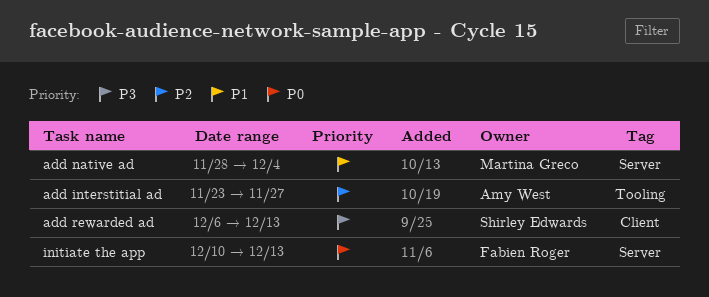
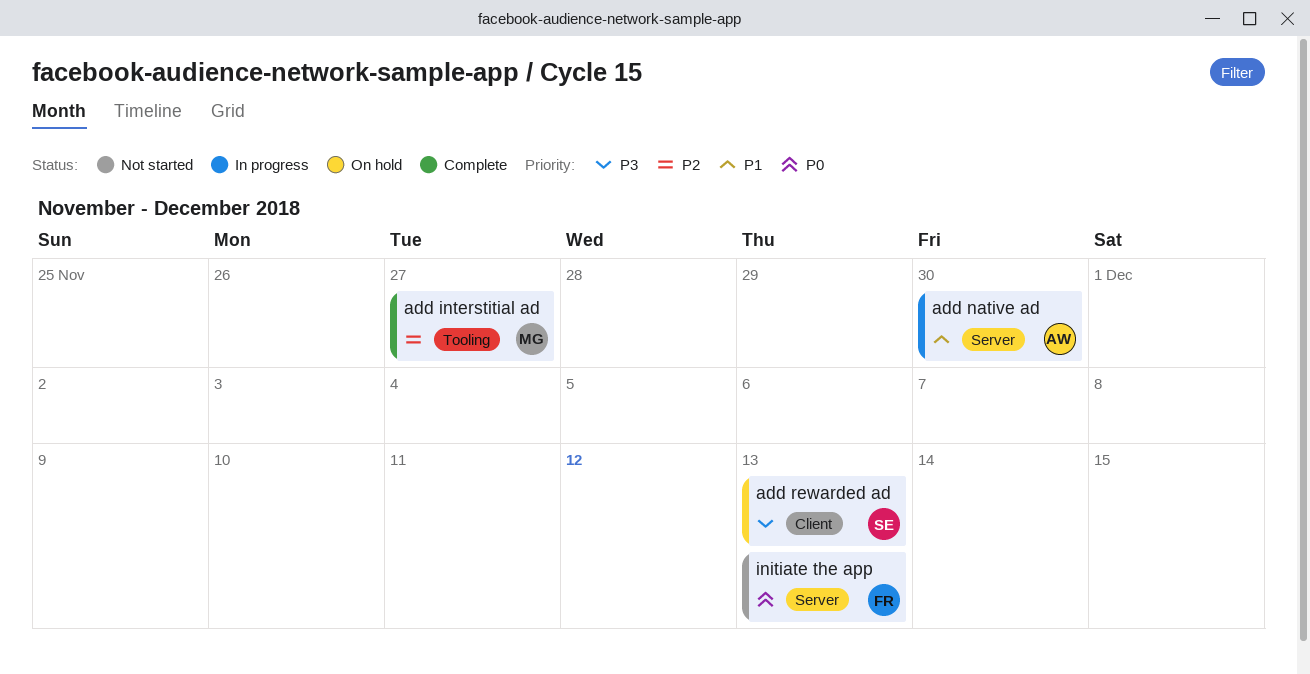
add interstitial ad, owner: Amy West -> Martina Greco
add native ad, owner: Martina Greco -> Amy West
add native ad, due: Dec 4 -> Nov 30

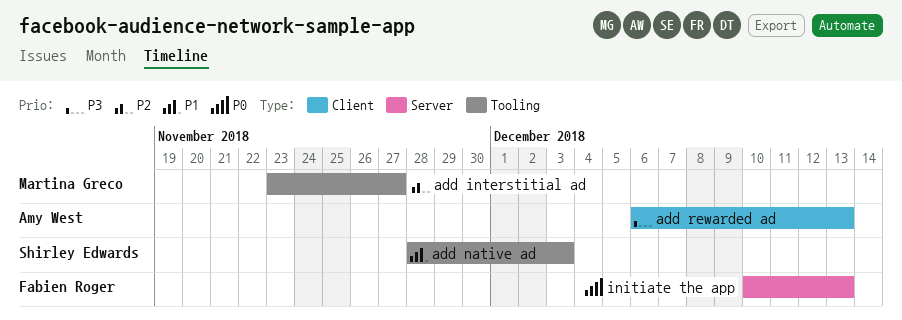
add native ad, owner: Amy West -> Shirley Edwards
add native ad, label: Server -> Tooling
add native ad, due: Nov 30 -> Dec 3
add rewarded ad, owner: Shirley Edwards -> Amy West

